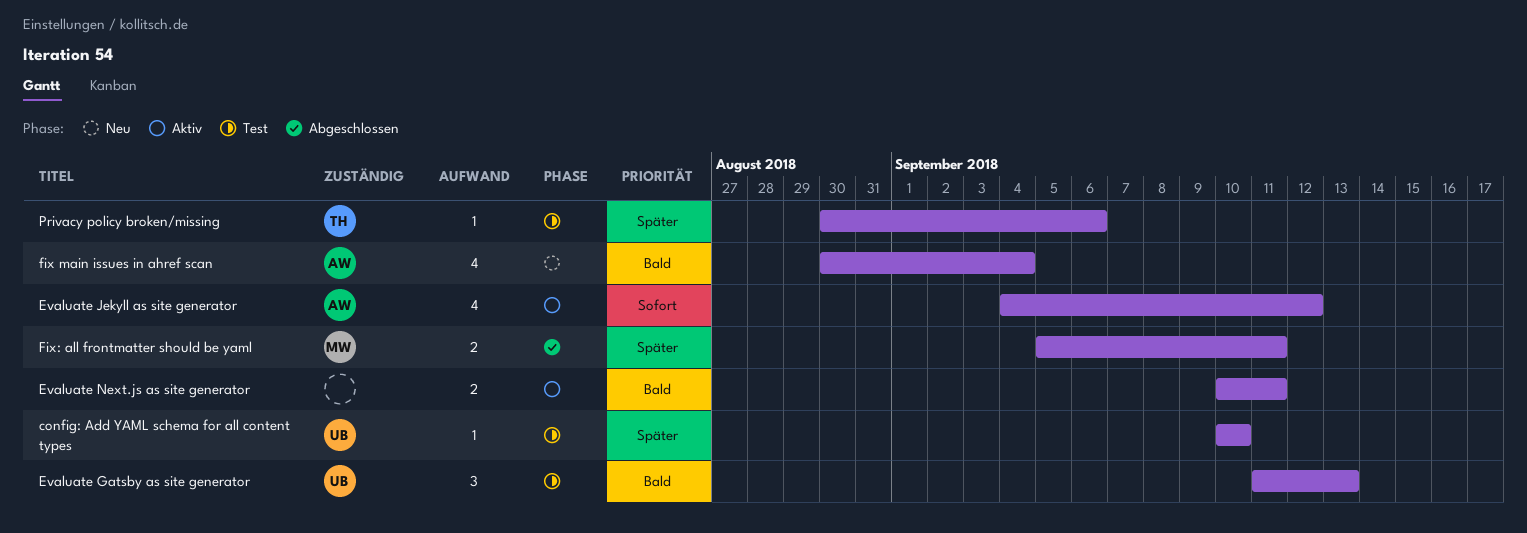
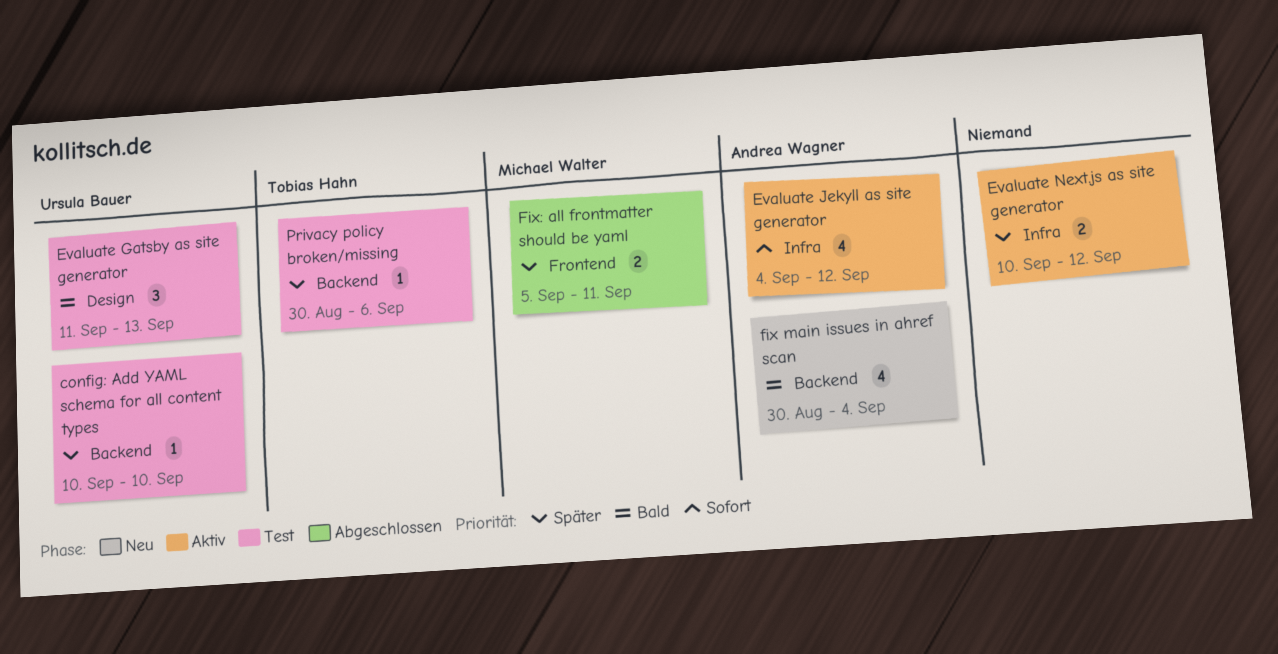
Evaluate Next.js as site generator, priority: Bald -> Später
Evaluate Next.js as site generator, due: Sep 11 -> Sep 12

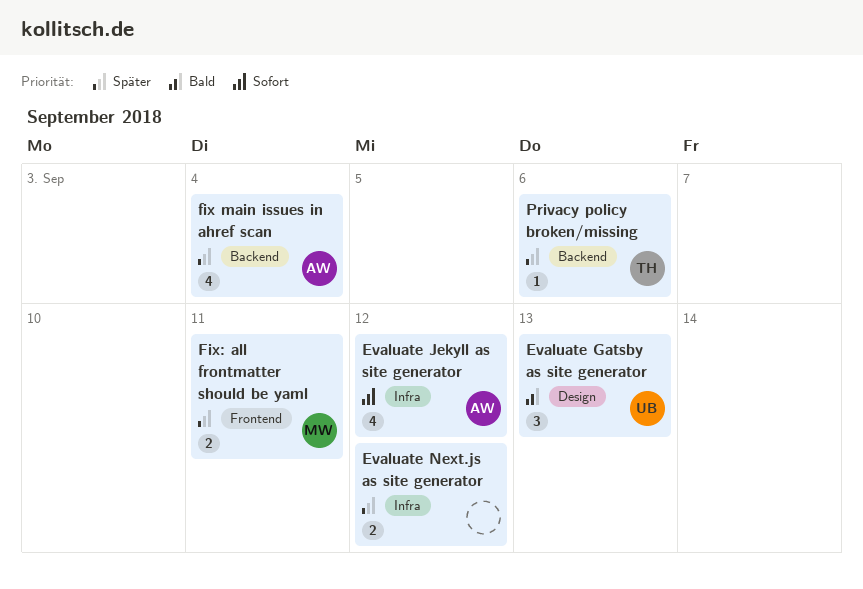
config: Add YAML schema for all content types: present -> none
fix main issues in ahref scan, priority: Bald -> Später

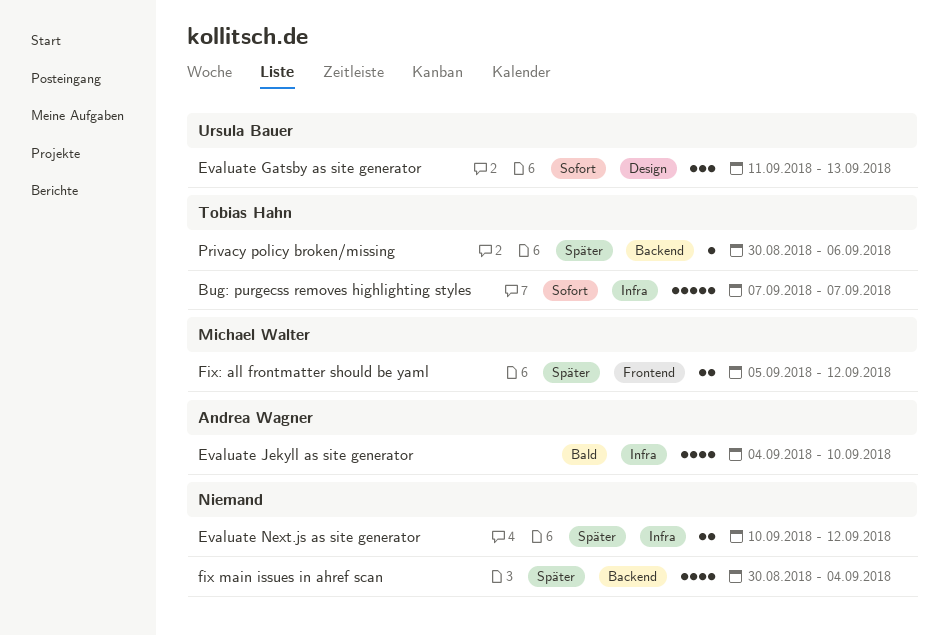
Bug: purgecss removes highlighting styles: none -> present
Evaluate Gatsby as site generator, priority: Bald -> Sofort
Evaluate Jekyll as site generator, priority: Sofort -> Bald
Evaluate Jekyll as site generator, due: Sep 12 -> Sep 10
fix main issues in ahref scan, owner: Andrea Wagner -> none
Fix: all frontmatter should be yaml, due: Sep 11 -> Sep 12

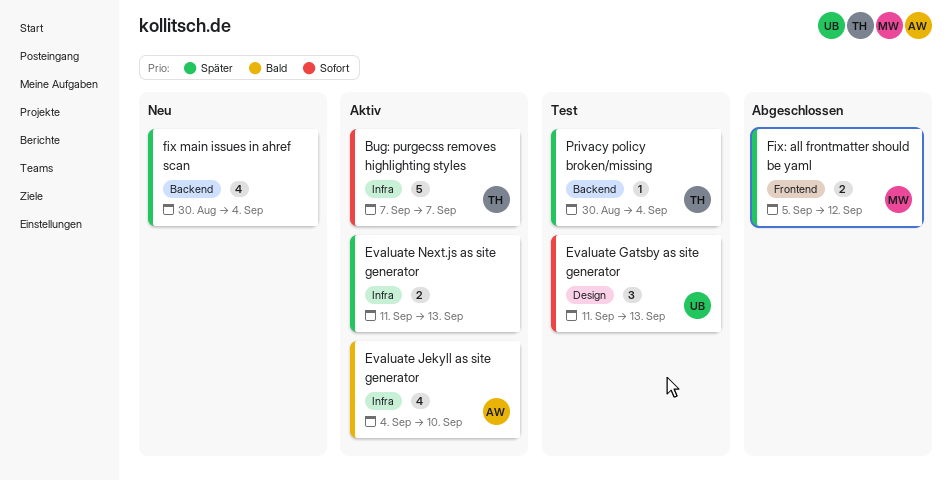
Evaluate Next.js as site generator, start: Sep 10 -> Sep 11
Evaluate Next.js as site generator, due: Sep 12 -> Sep 13
Privacy policy broken/missing, due: Sep 6 -> Sep 4

